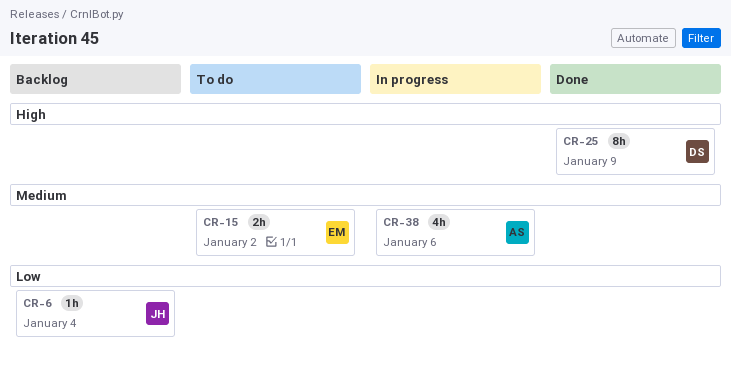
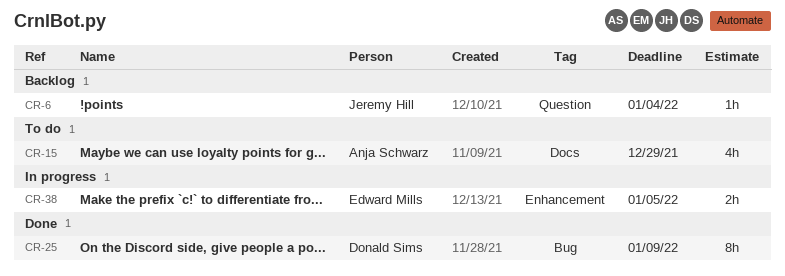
CR-15, owner: Edward Mills -> Anja Schwarz
CR-15, estimate: 2h -> 4h
CR-15, due: Jan 2 -> Dec 29
CR-38, owner: Anja Schwarz -> Edward Mills
CR-38, estimate: 4h -> 2h
CR-38, due: Jan 6 -> Jan 5

